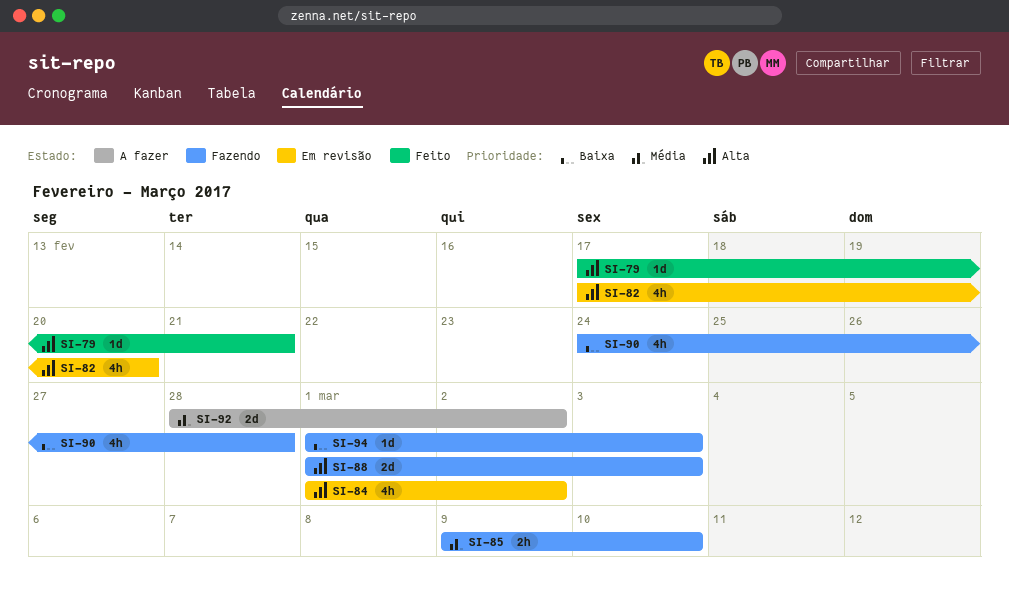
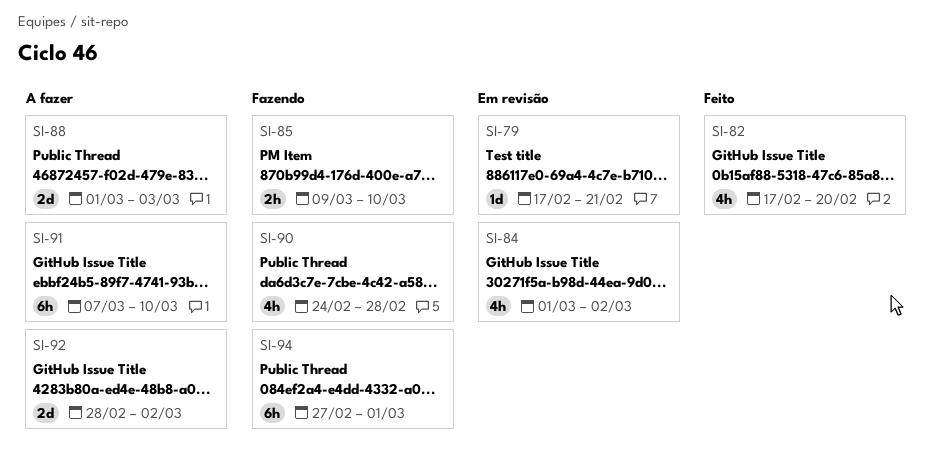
SI-79, status: Feito -> Em revisão
SI-82, status: Em revisão -> Feito
SI-88, status: Fazendo -> A fazer
SI-91: none -> present
SI-94, estimate: 1d -> 6h
SI-94, start: Mar 1 -> Feb 27
SI-94, due: Mar 3 -> Mar 1

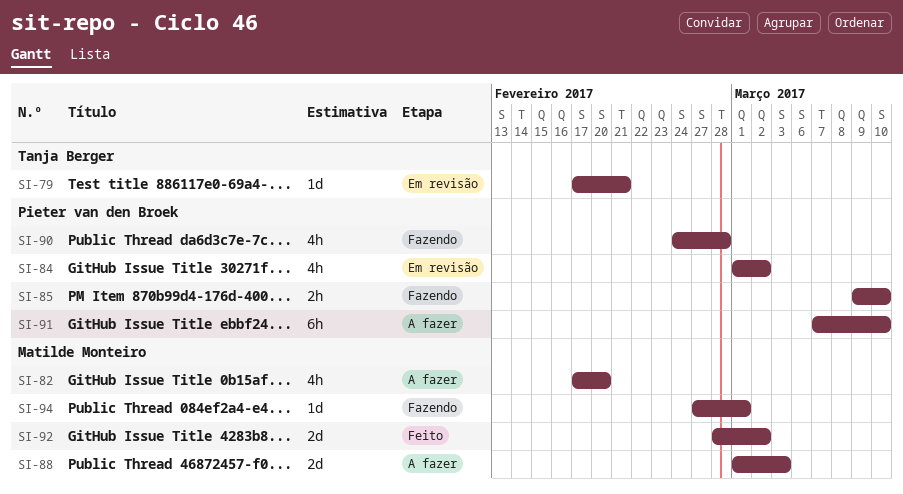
SI-82, status: Feito -> A fazer
SI-92, status: A fazer -> Feito
SI-94, estimate: 6h -> 1d

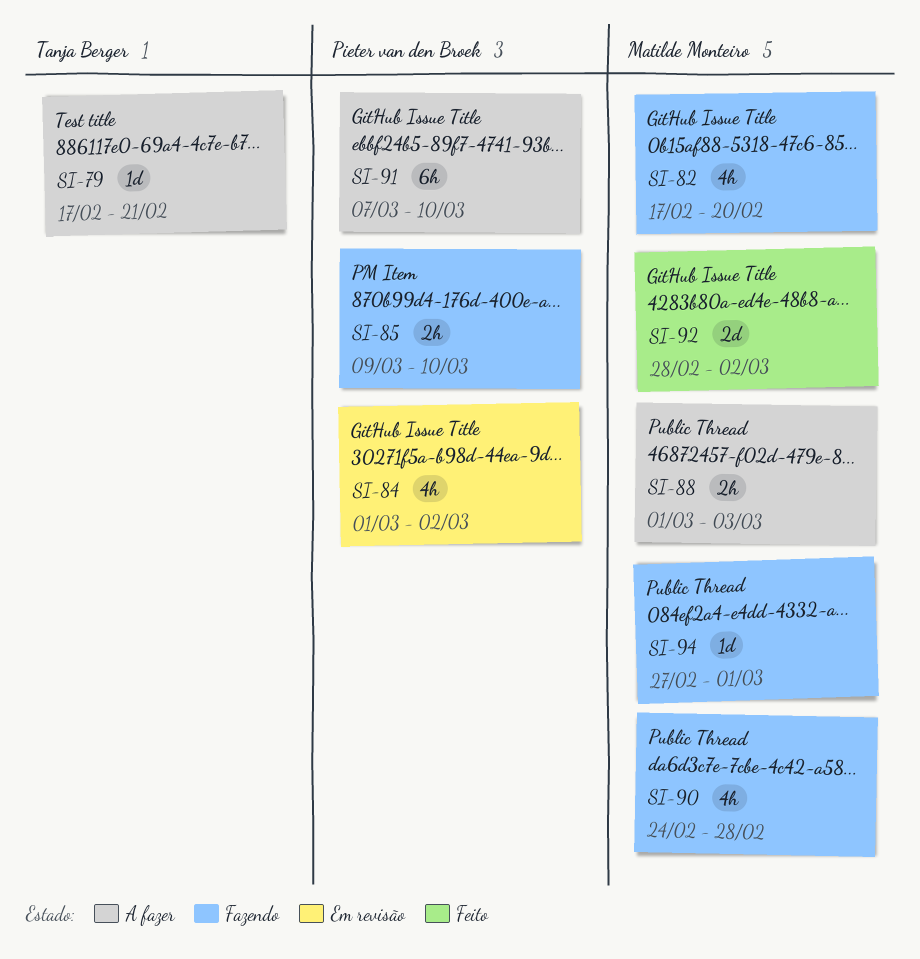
SI-79, status: Em revisão -> A fazer
SI-82, status: A fazer -> Fazendo
SI-88, estimate: 2d -> 2h
SI-90, owner: Pieter van den Broek -> Matilde Monteiro

